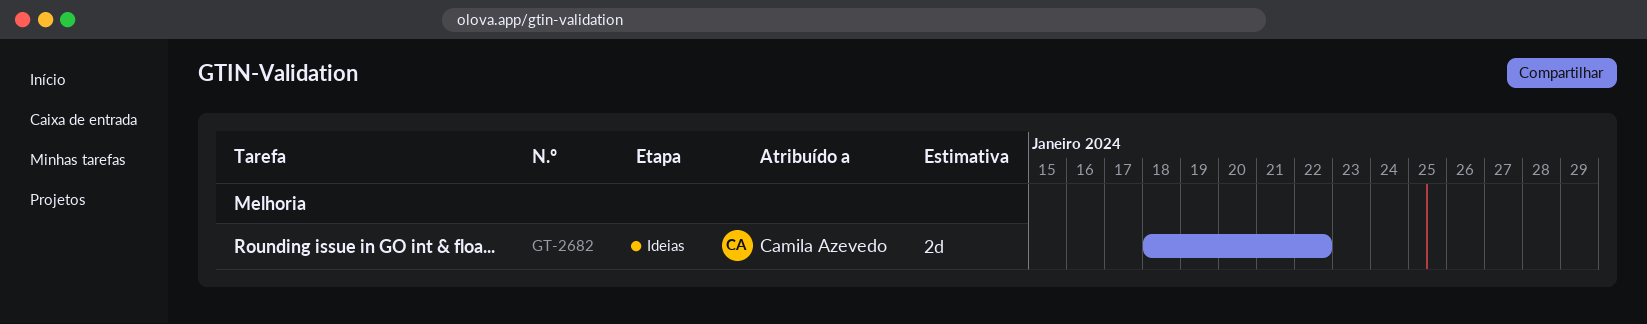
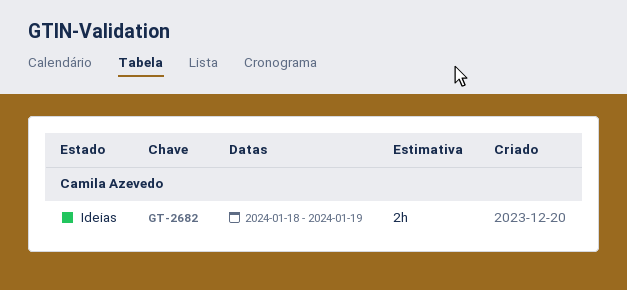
GT-2682, estimate: 2d -> 2h
GT-2682, due: Jan 22 -> Jan 19

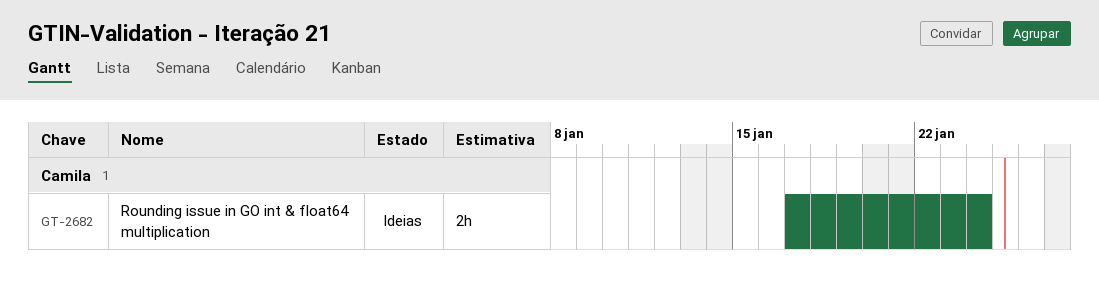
GT-2682, start: Jan 18 -> Jan 17
GT-2682, due: Jan 19 -> Jan 24

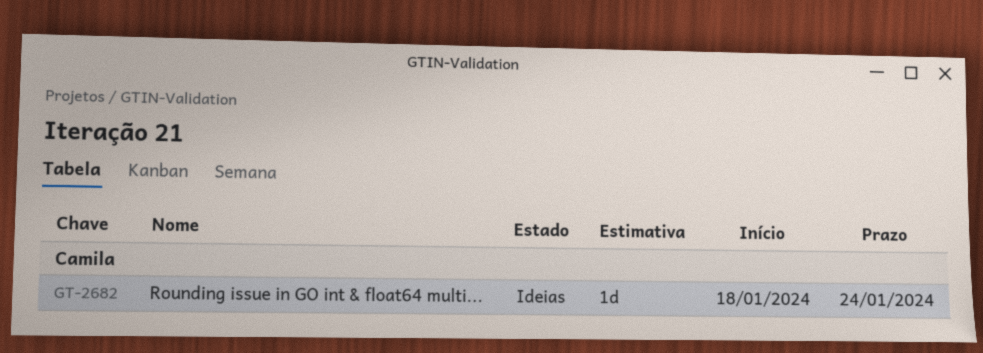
GT-2682, estimate: 2h -> 1d
GT-2682, start: Jan 17 -> Jan 18

